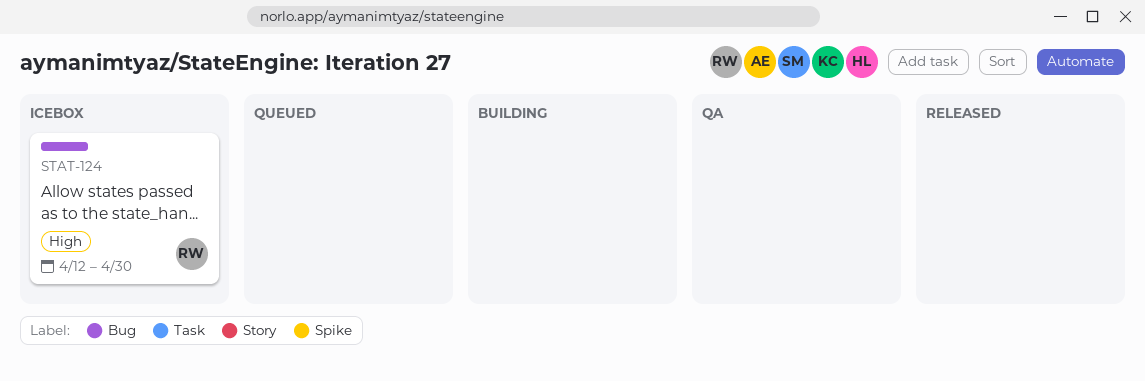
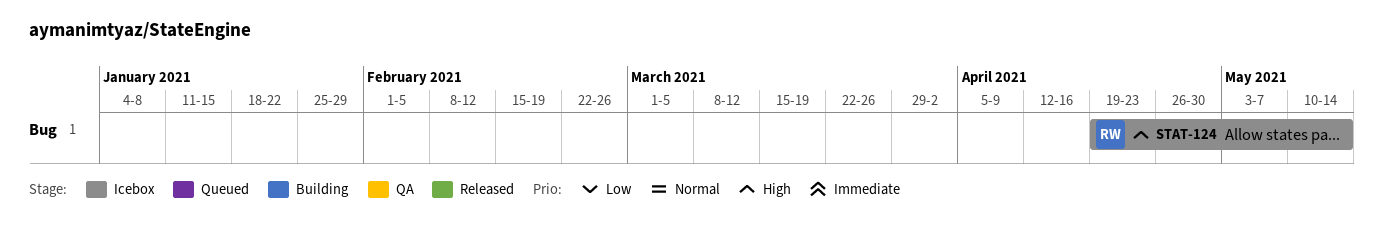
STAT-124, start: Apr 12 -> Apr 19
STAT-124, due: Apr 30 -> May 14

